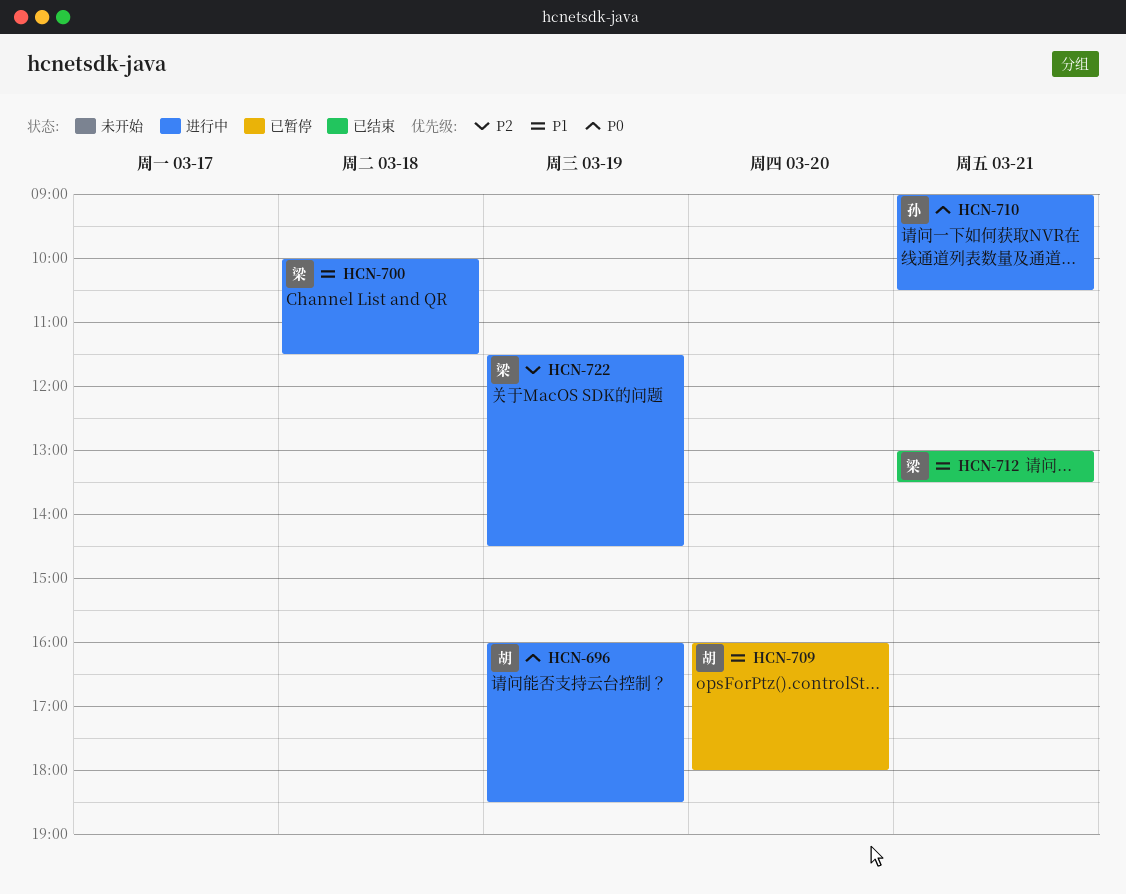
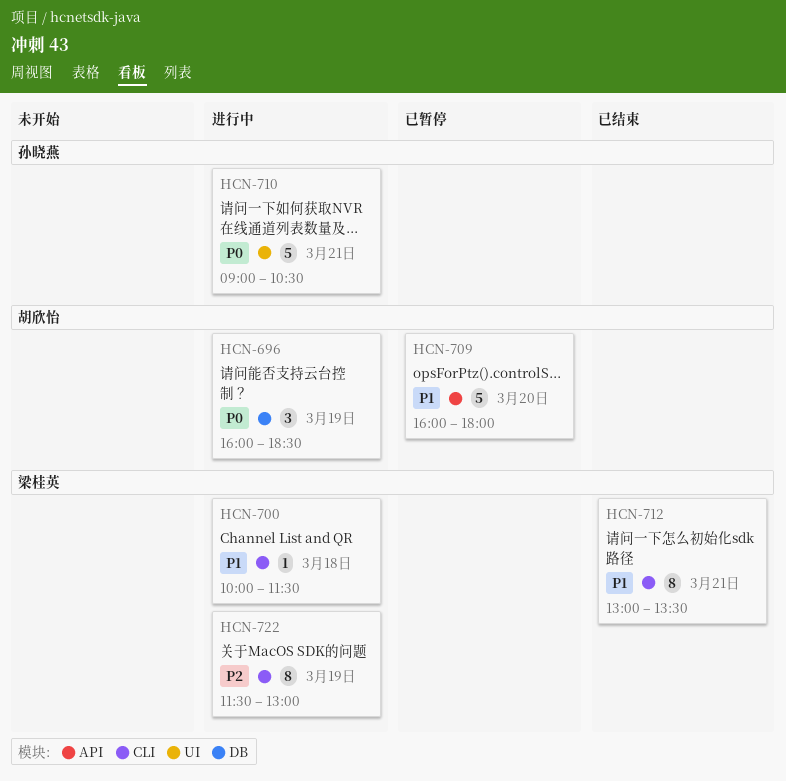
HCN-722, ends: 14:30 -> 13:00

